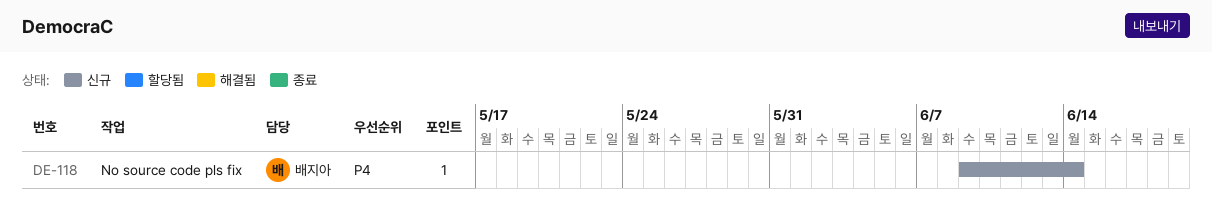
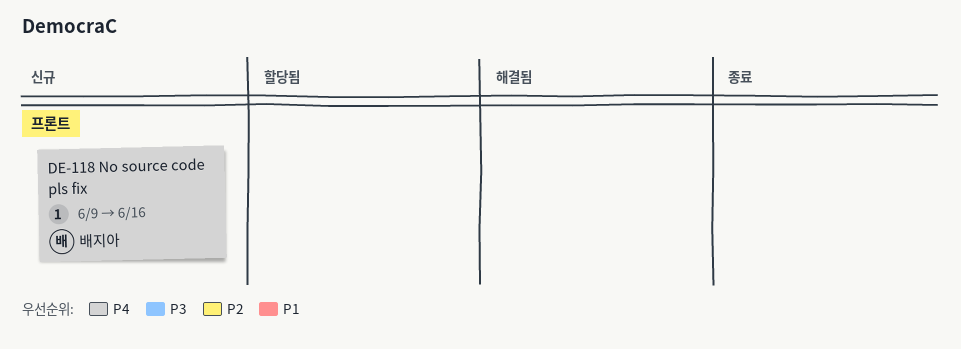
DE-118, due: Jun 14 -> Jun 16

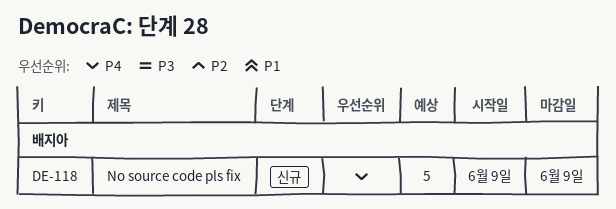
DE-118, estimate: 1 -> 5
DE-118, due: Jun 16 -> Jun 9

